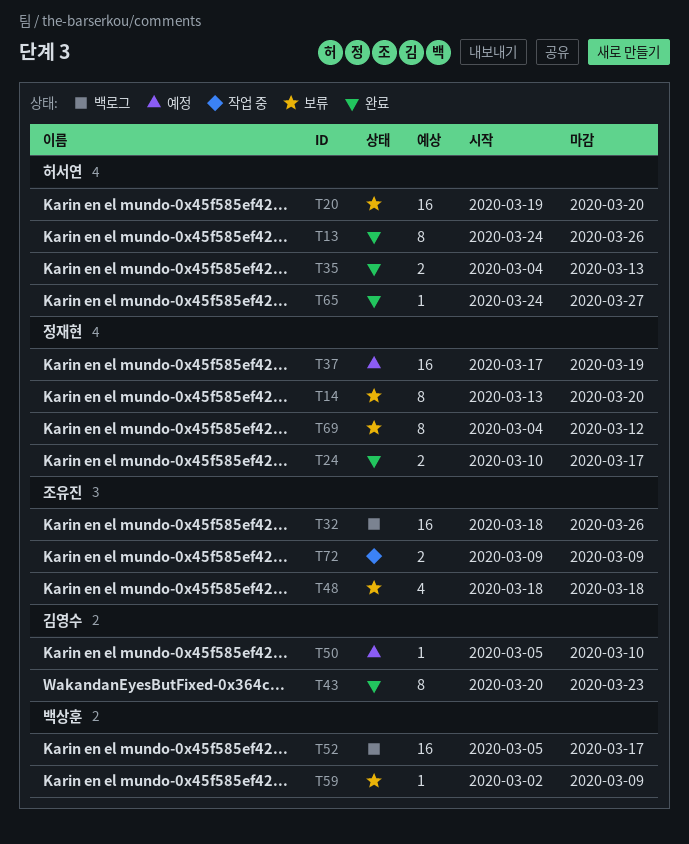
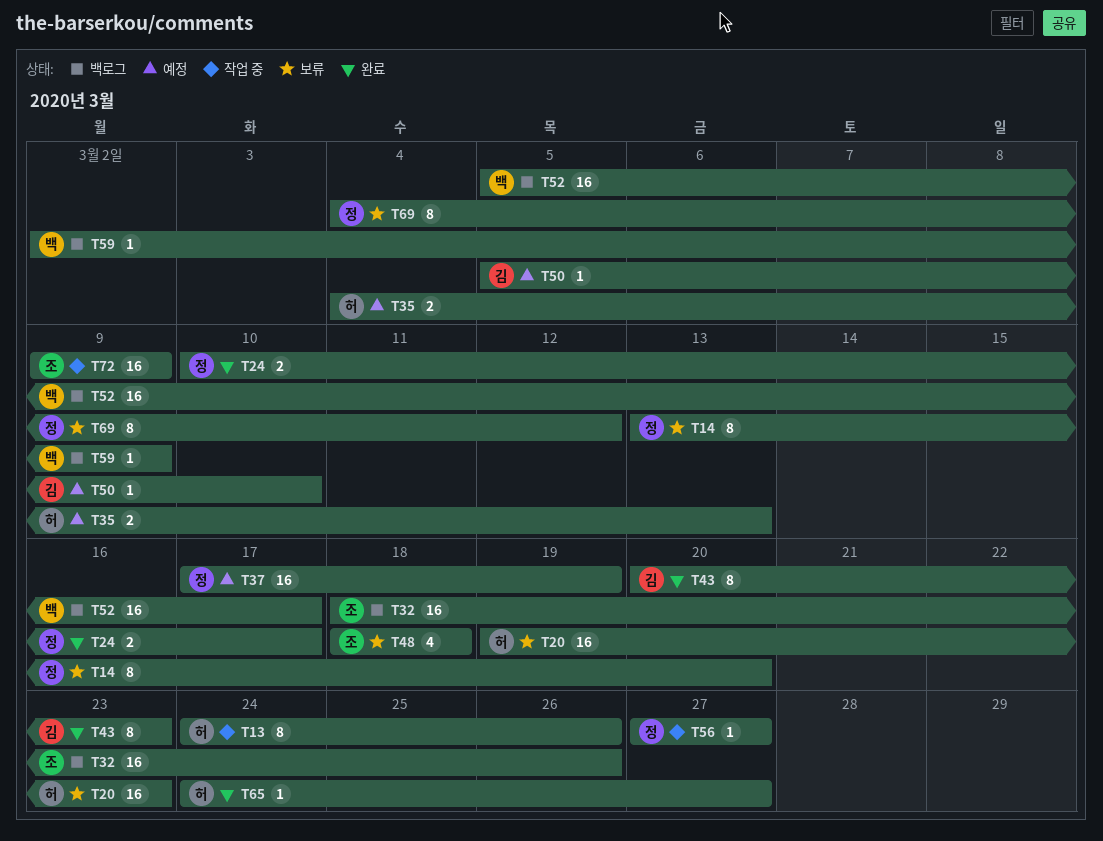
T13, status: 완료 -> 작업 중
T20, due: Mar 20 -> Mar 23
T35, status: 완료 -> 예정
T56: none -> present
T59, status: 보류 -> 백로그
T72, estimate: 2 -> 16

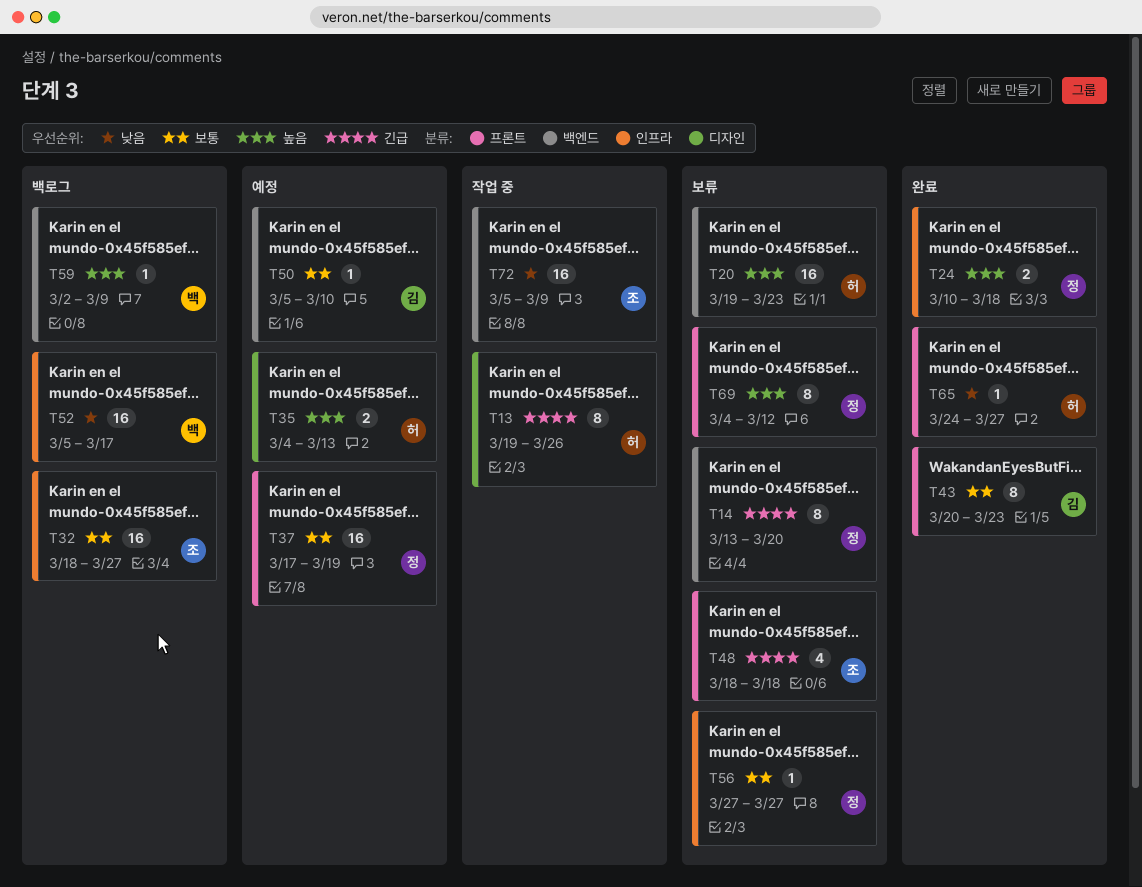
T13, start: Mar 24 -> Mar 19
T24, due: Mar 17 -> Mar 18
T32, due: Mar 26 -> Mar 27
T56, status: 작업 중 -> 보류
T72, start: Mar 9 -> Mar 5

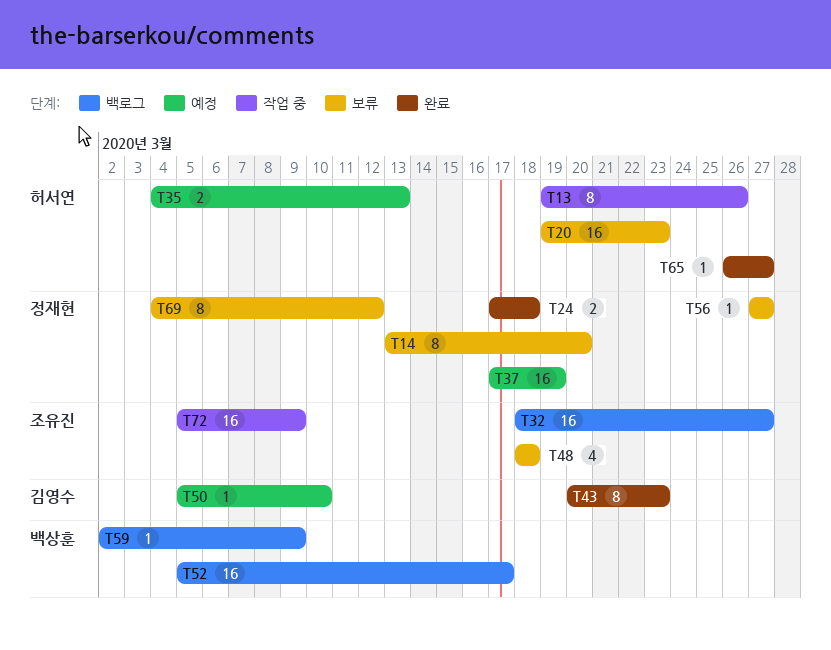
T24, start: Mar 10 -> Mar 17
T65, start: Mar 24 -> Mar 26

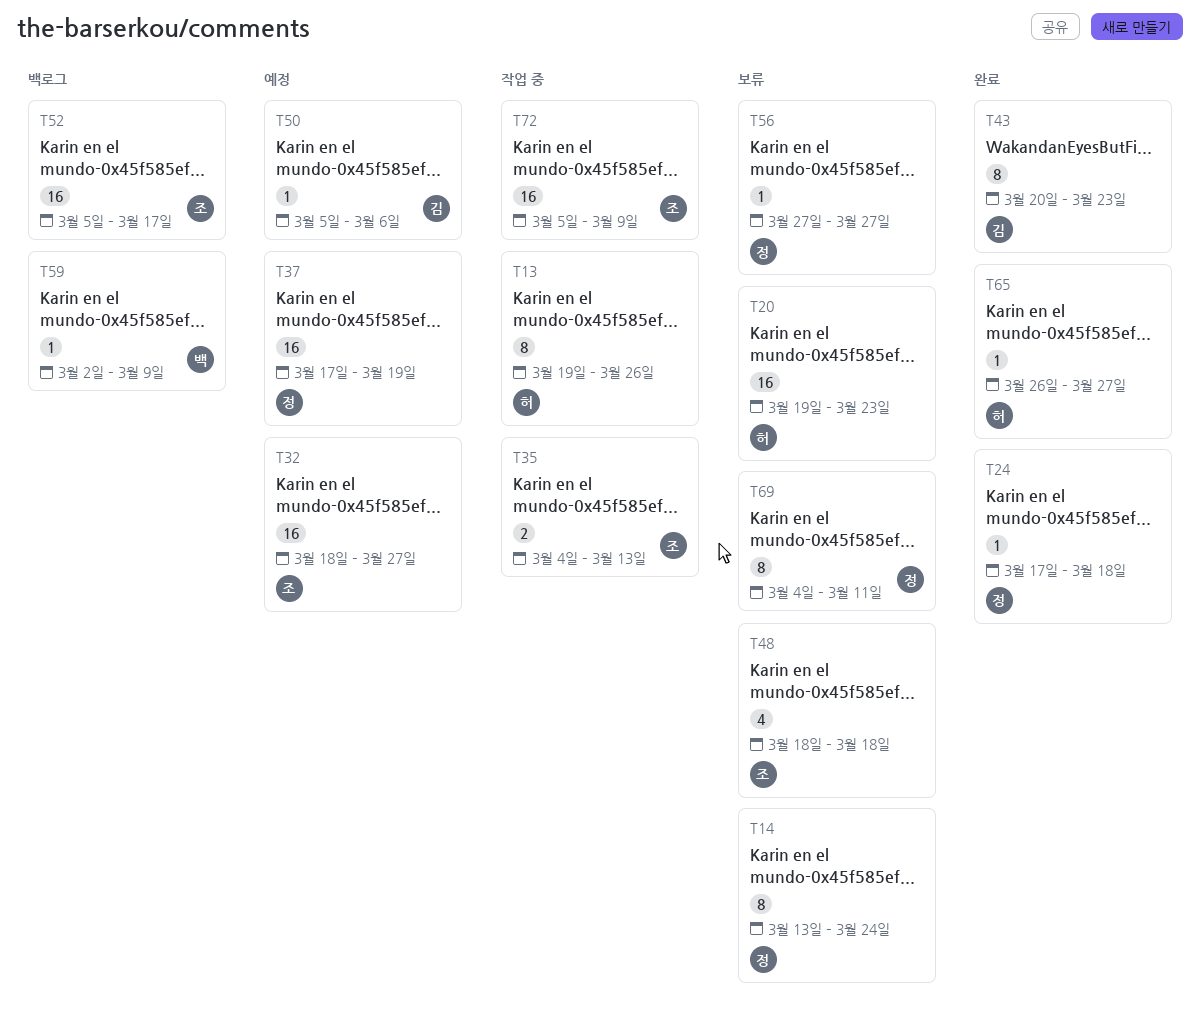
T14, due: Mar 20 -> Mar 24
T24, estimate: 2 -> 1
T32, status: 백로그 -> 예정
T35, status: 예정 -> 작업 중
T35, owner: 허서연 -> 조유진
T50, due: Mar 10 -> Mar 6
T52, owner: 백상훈 -> 조유진
T69, due: Mar 12 -> Mar 11

